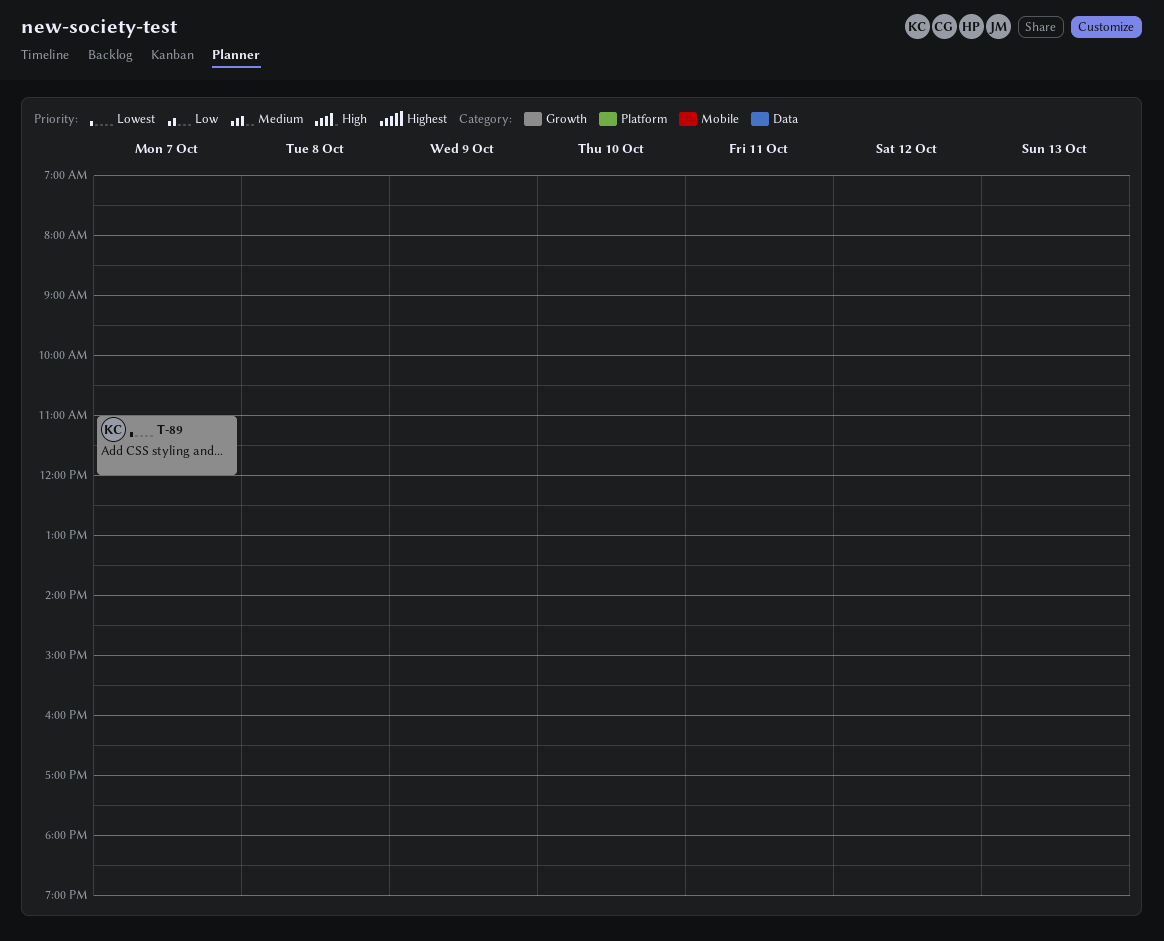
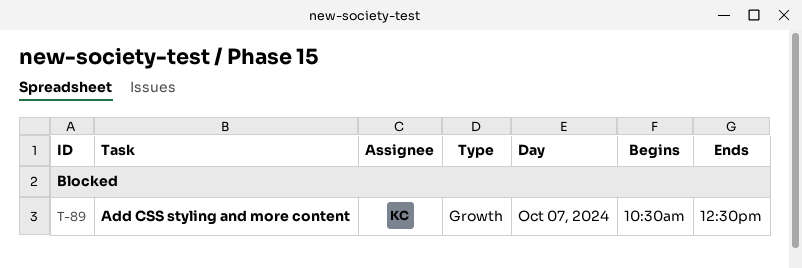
T-89, begins: 11:00 -> 10:30
T-89, ends: 12:00 -> 12:30

